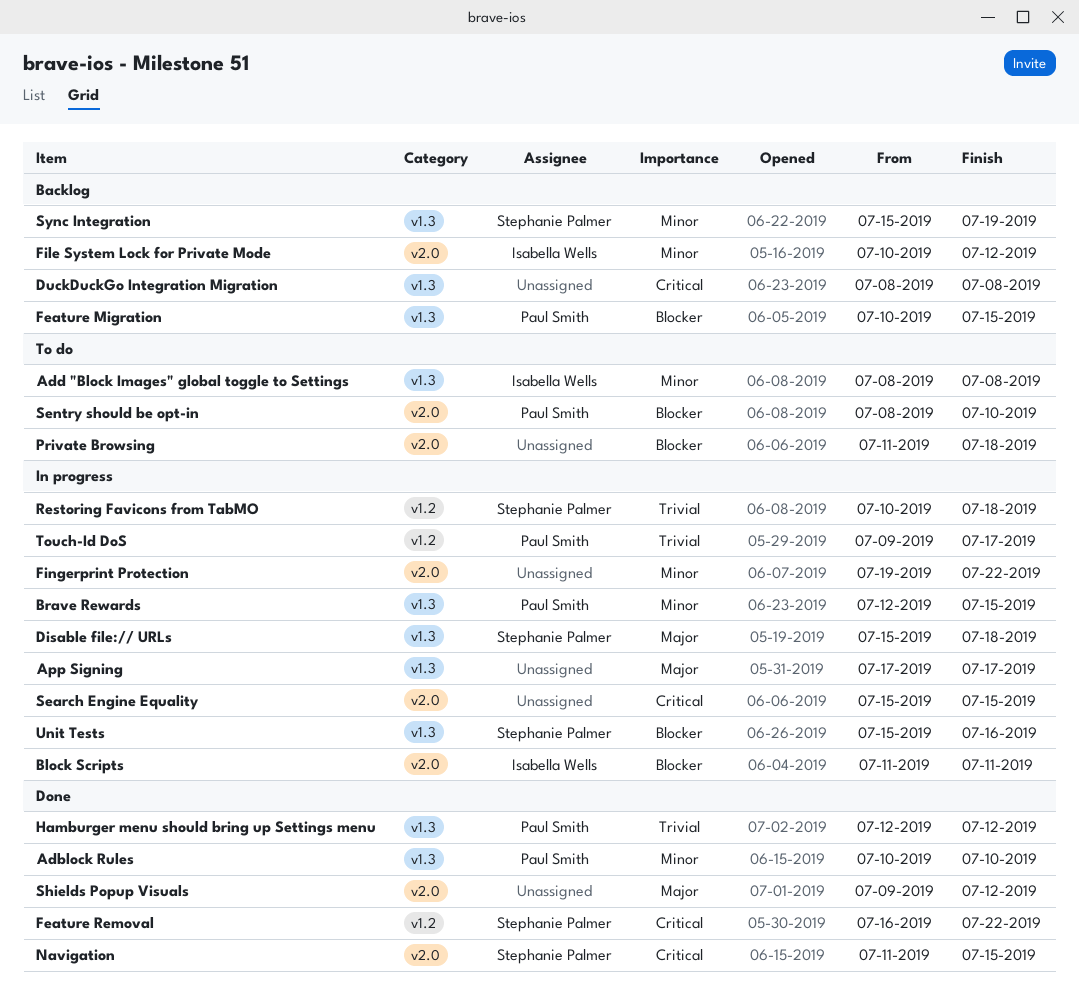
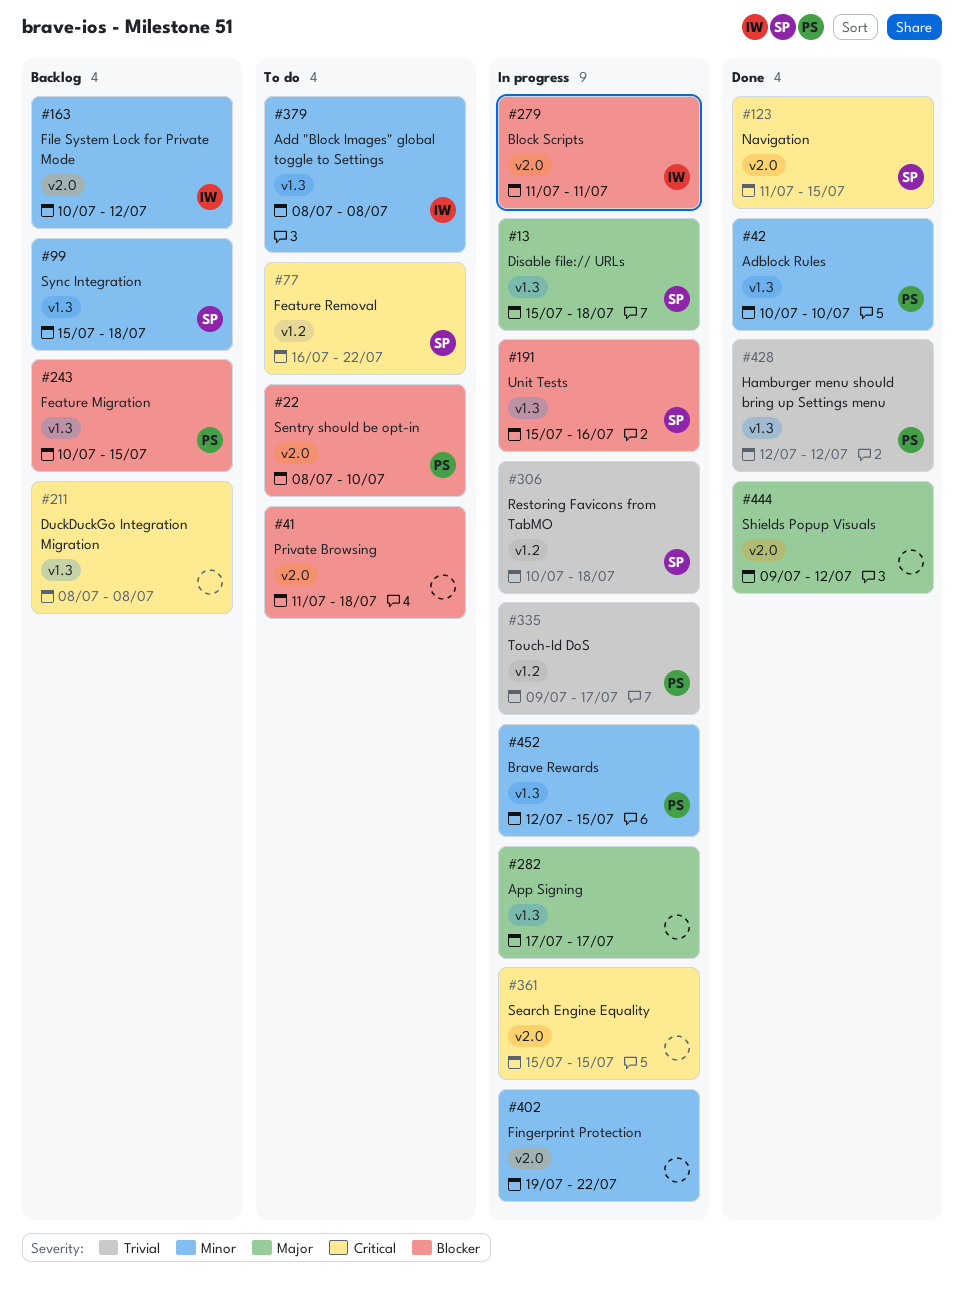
Feature Removal, status: Done -> To do
Sync Integration, due: Jul 19 -> Jul 18

